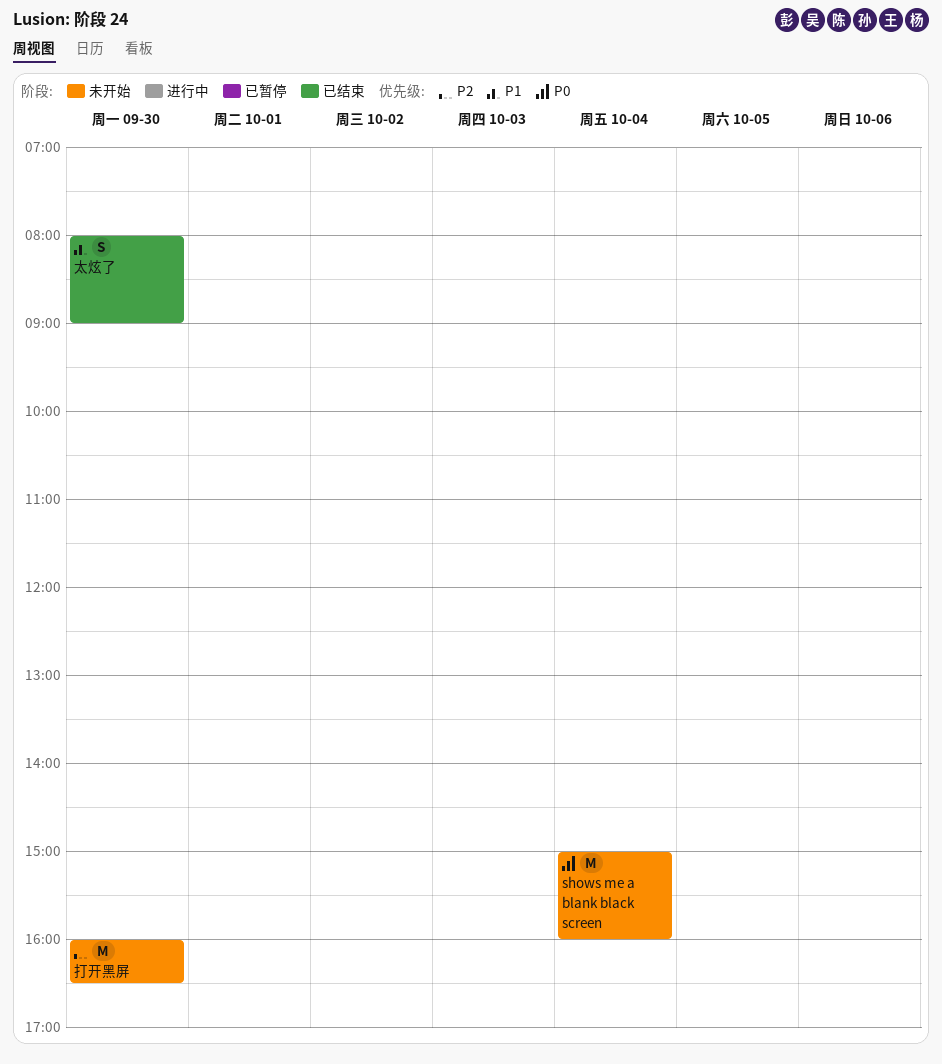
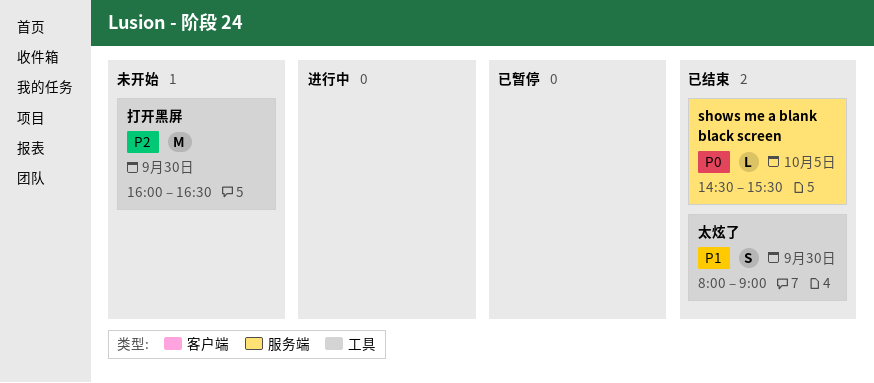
shows me a blank black screen, status: 未开始 -> 已结束
shows me a blank black screen, estimate: M -> L
shows me a blank black screen, day: Oct 4 -> Oct 5
shows me a blank black screen, begins: 15:00 -> 14:30
shows me a blank black screen, ends: 16:00 -> 15:30

